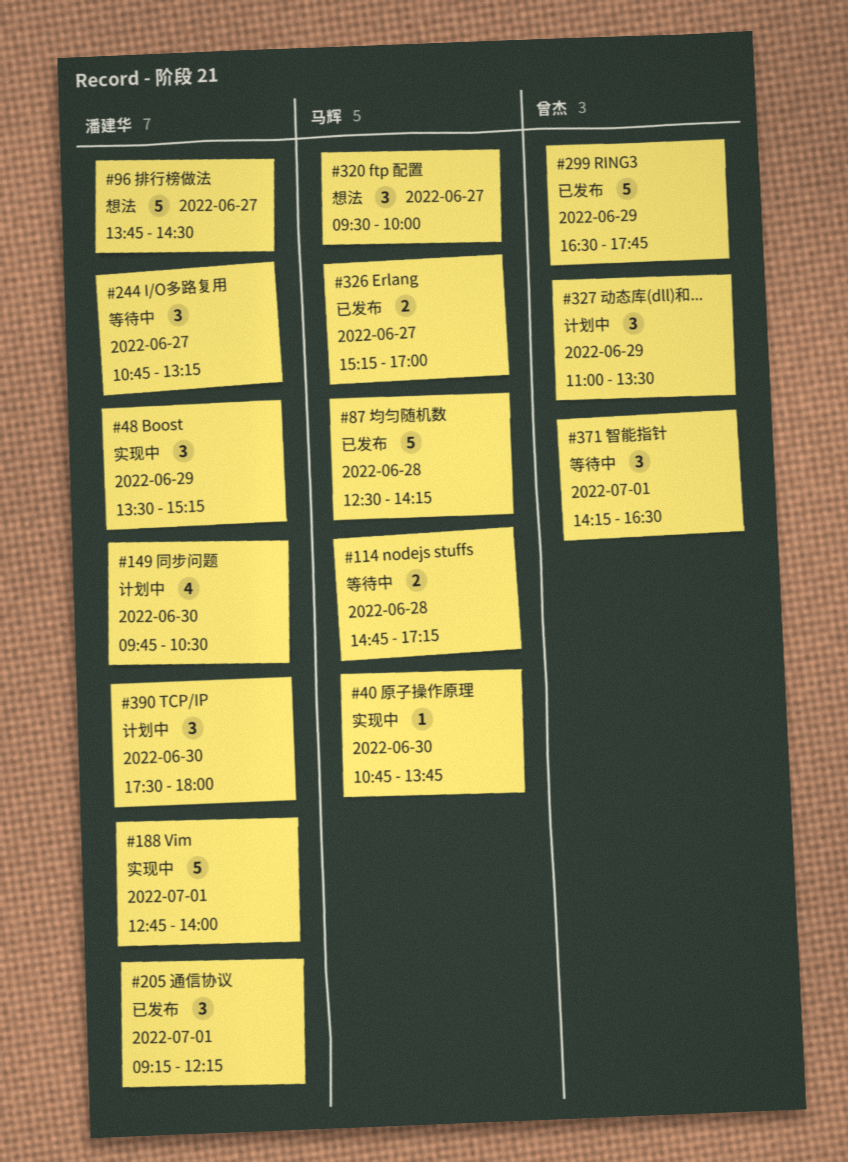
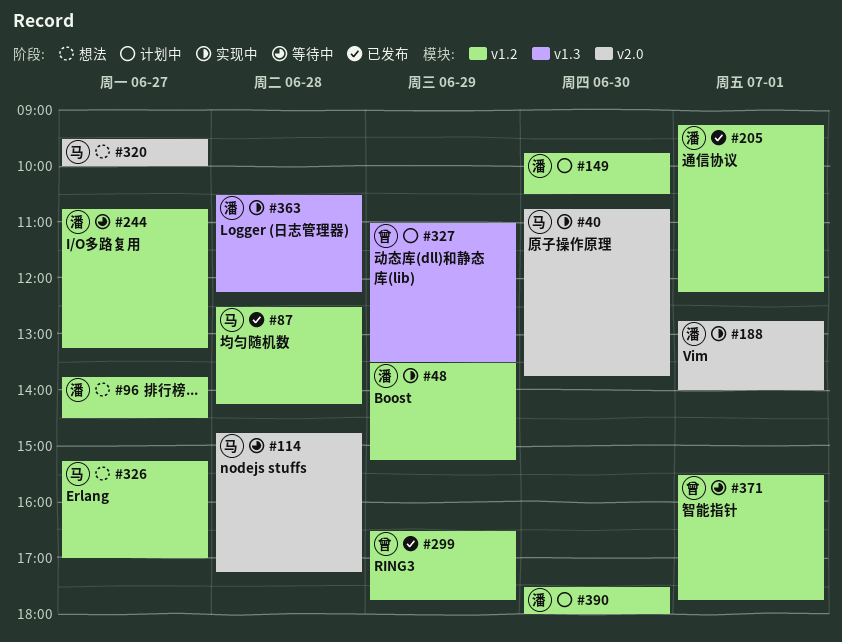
#326, status: 已发布 -> 想法
#363: none -> present
#371, begins: 14:15 -> 15:30
#371, ends: 16:30 -> 17:45

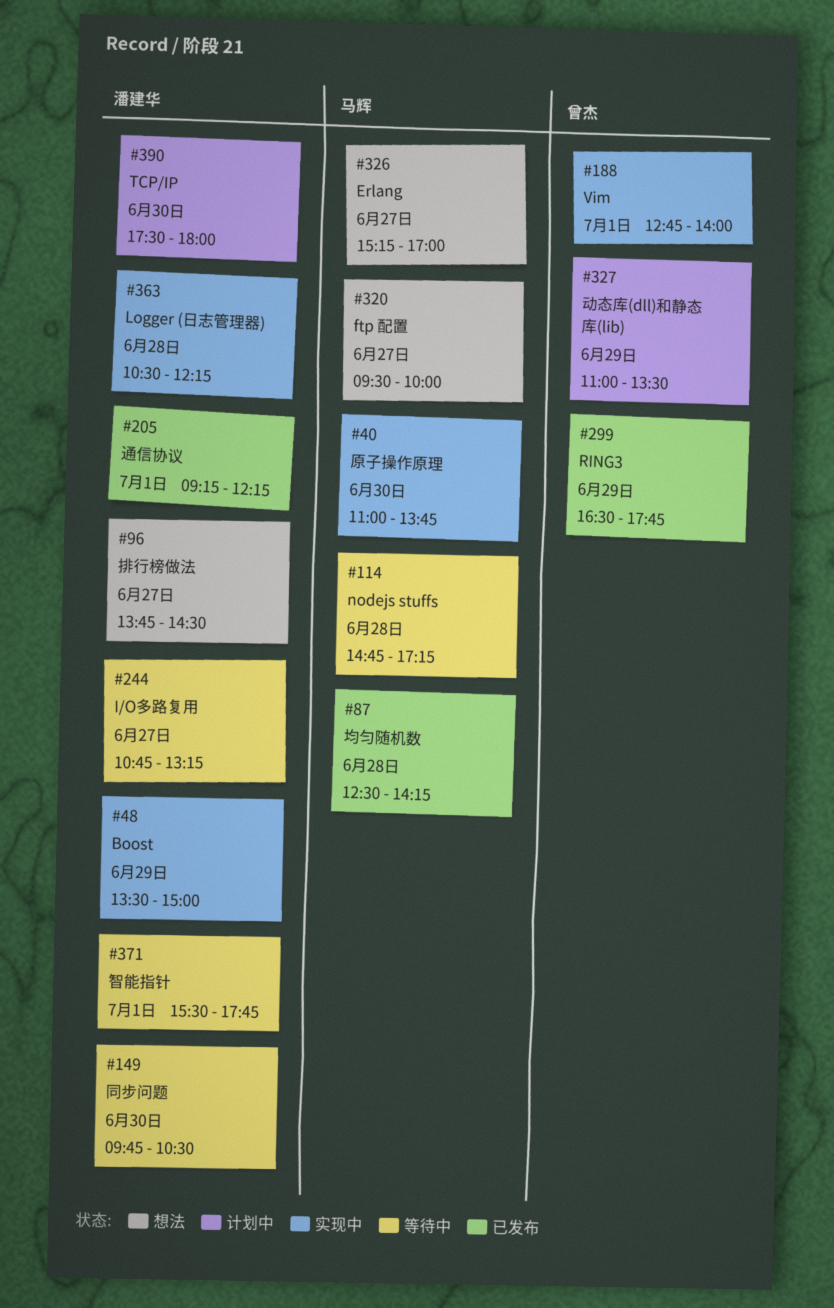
#40, begins: 10:45 -> 11:00
#48, ends: 15:15 -> 15:00
#149, status: 计划中 -> 等待中
#188, owner: 潘建华 -> 曾杰
#371, owner: 曾杰 -> 潘建华

